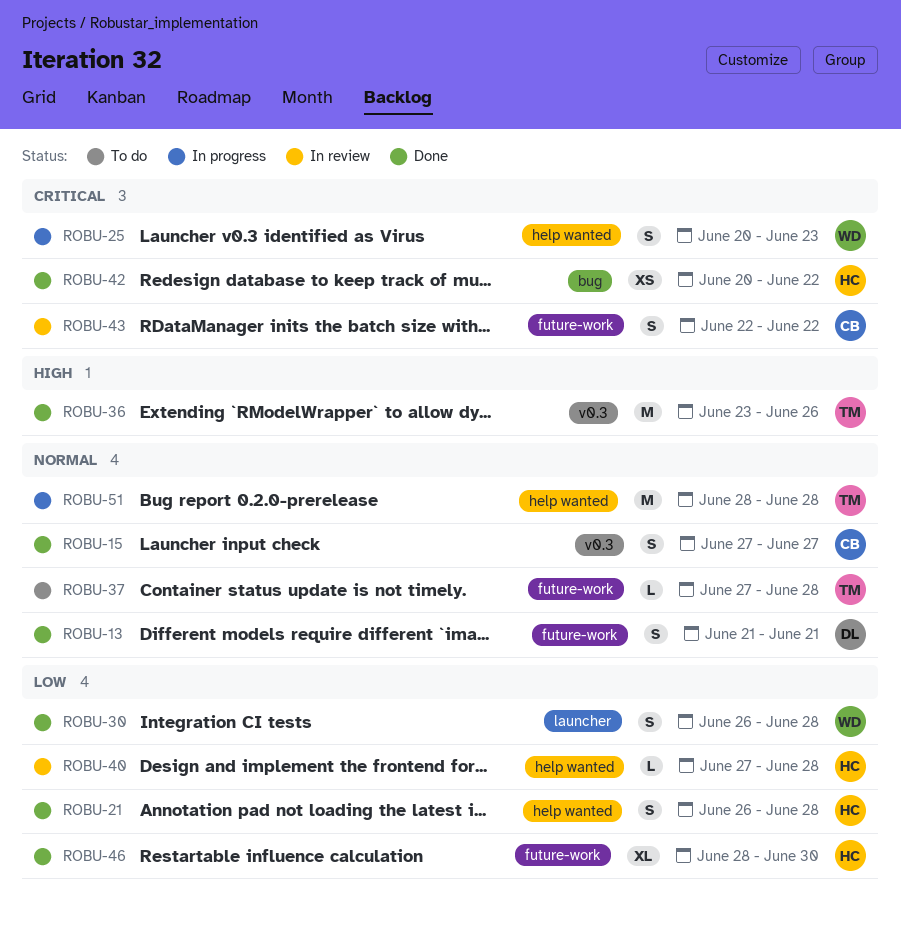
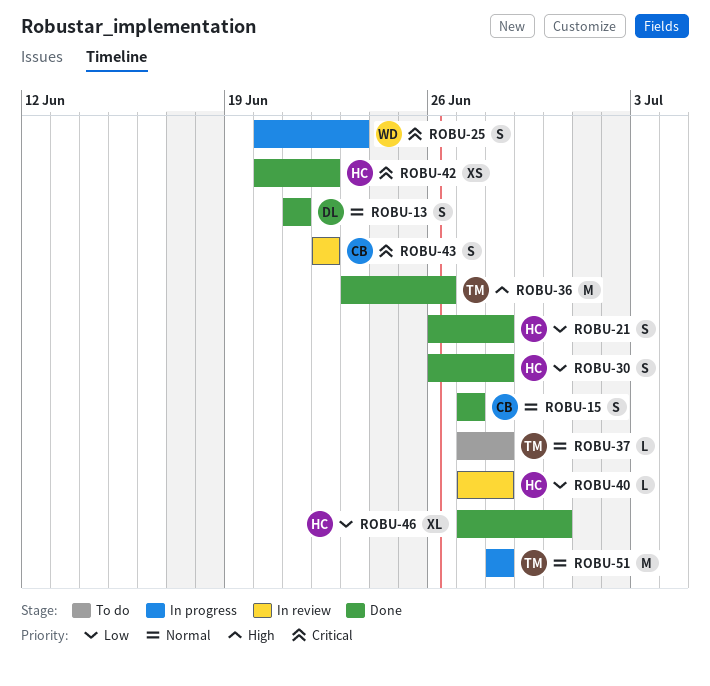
ROBU-30, owner: WD -> HC
ROBU-46, start: Jun 28 -> Jun 27

